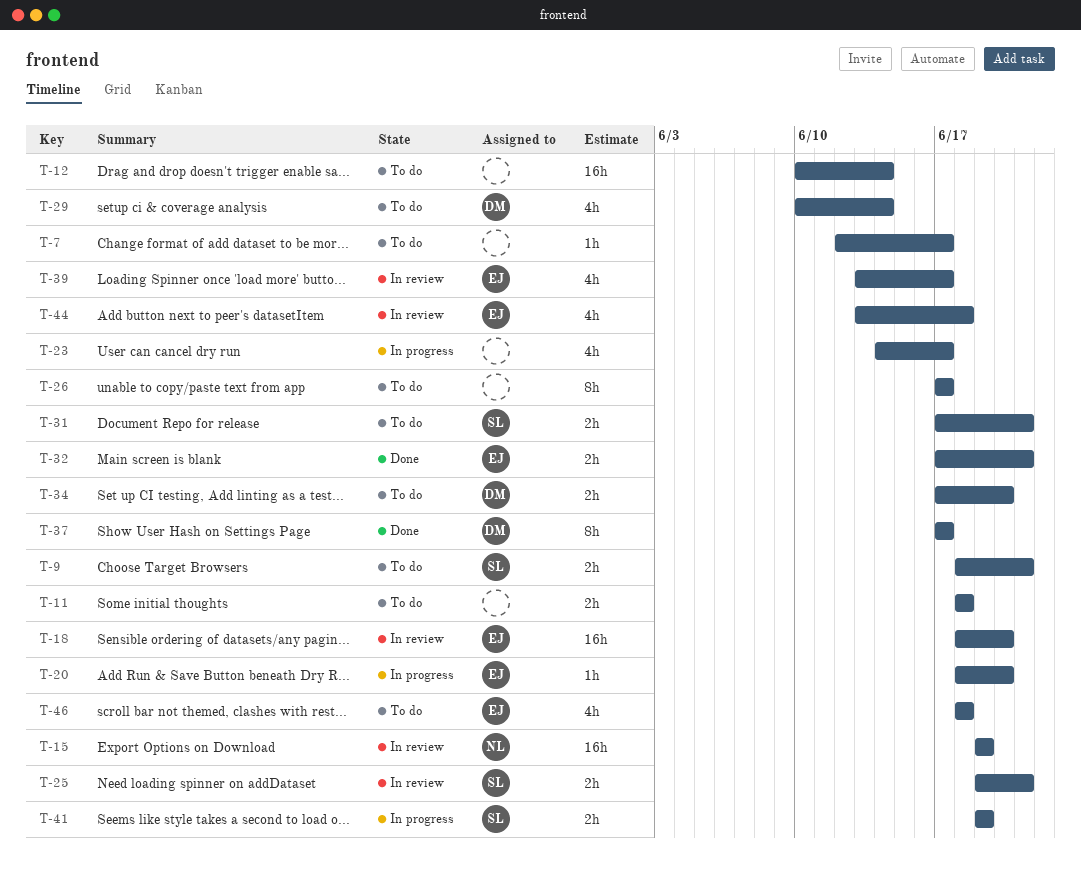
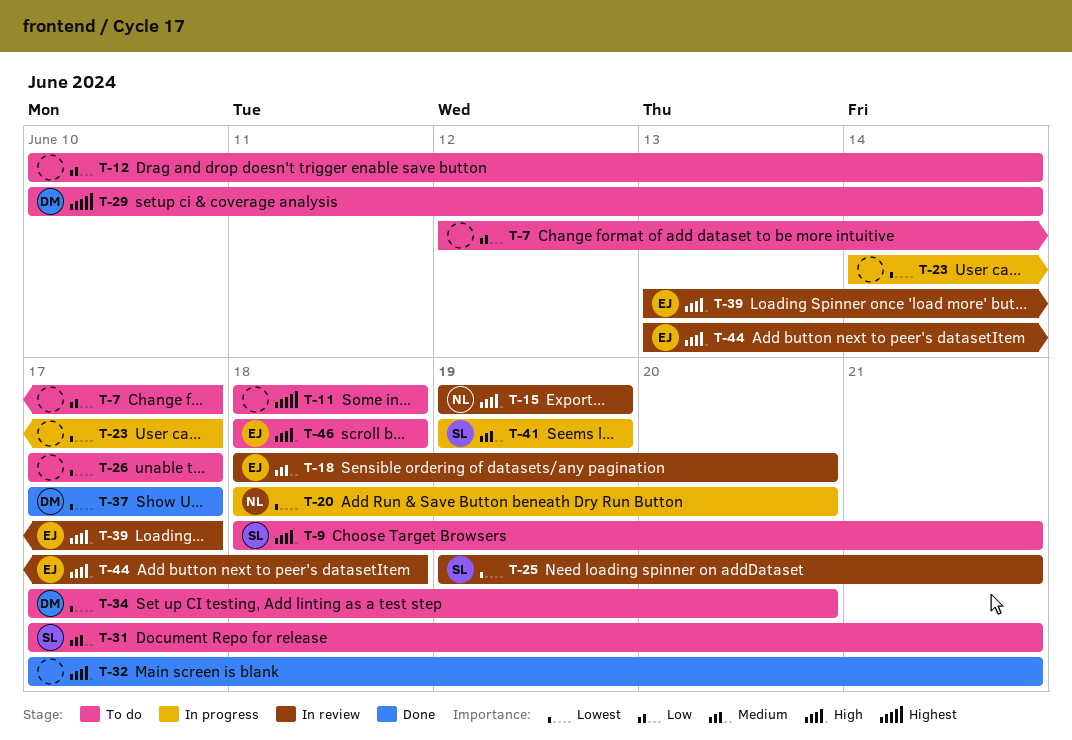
T-20, owner: EJ -> NL
T-32, owner: EJ -> none

